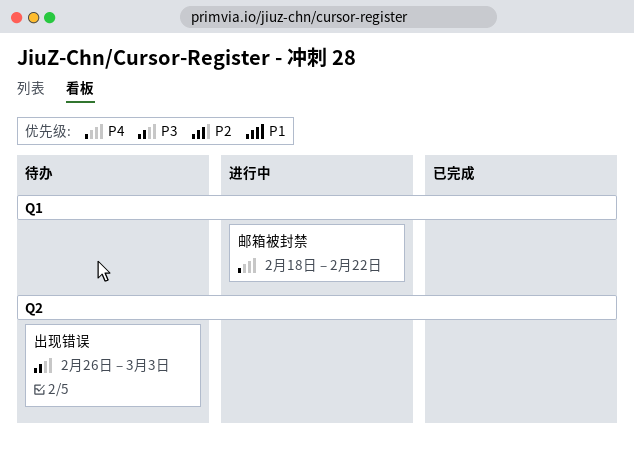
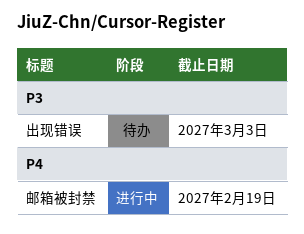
邮箱被封禁, due: Feb 22 -> Feb 19

